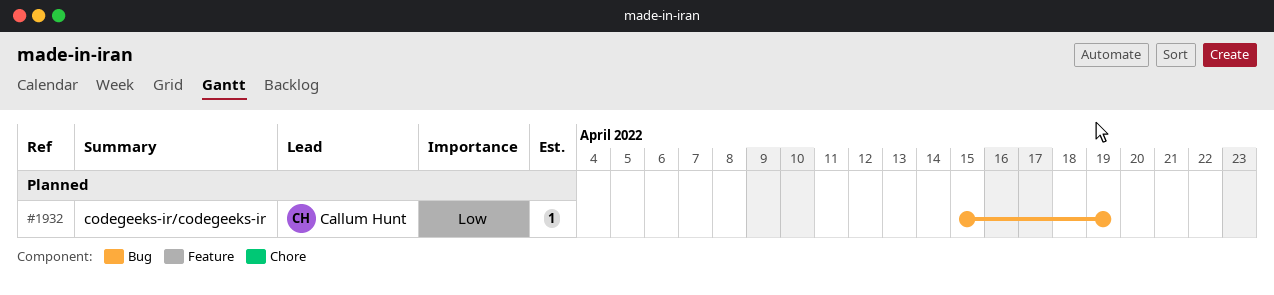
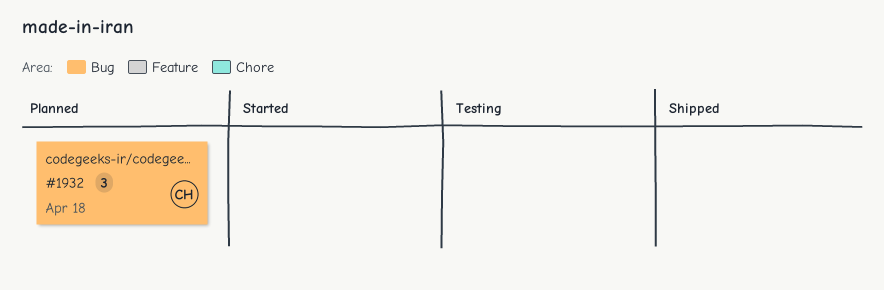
#1932, estimate: 1 -> 3
#1932, due: Apr 19 -> Apr 18

